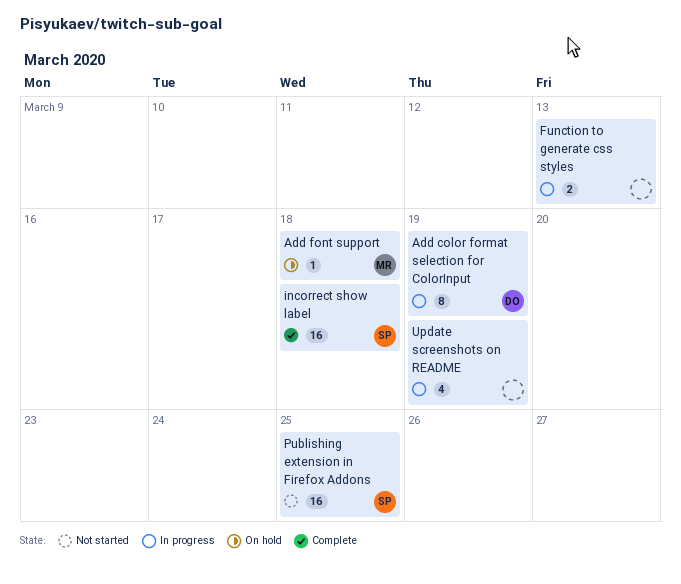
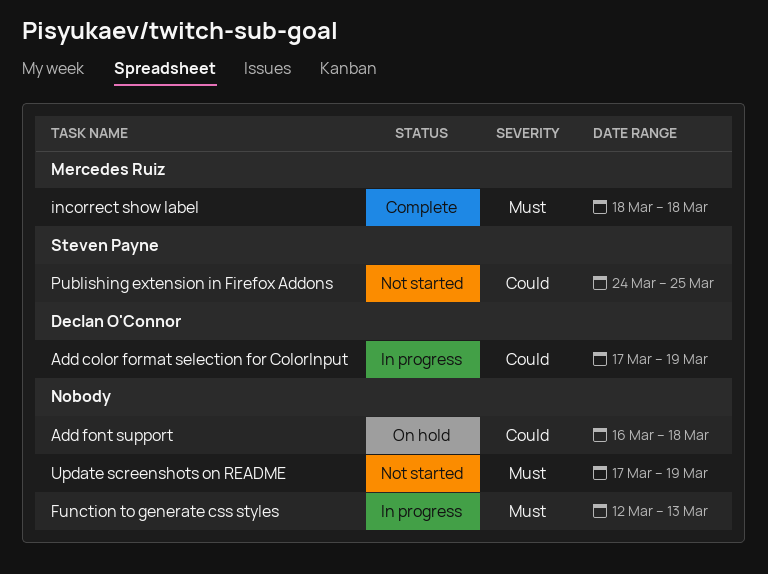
Add font support, owner: Mercedes Ruiz -> none
incorrect show label, owner: Steven Payne -> Mercedes Ruiz
Update screenshots on README, status: In progress -> Not started

